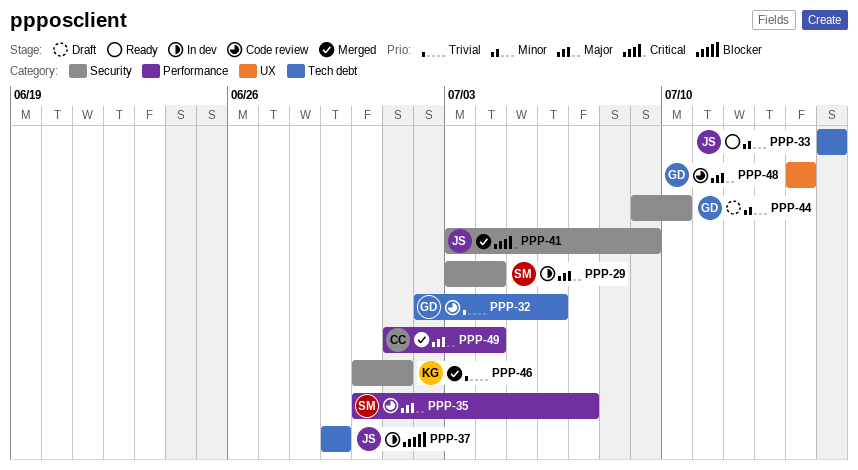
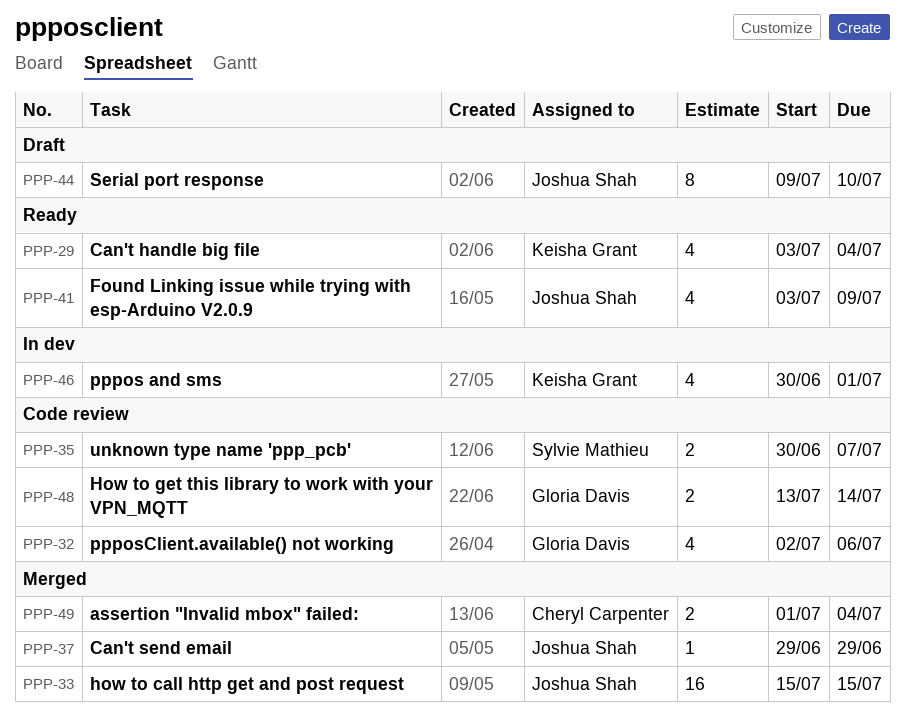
PPP-29, status: In dev -> Ready
PPP-29, owner: Sylvie Mathieu -> Keisha Grant
PPP-33, status: Ready -> Merged
PPP-37, status: In dev -> Merged
PPP-41, status: Merged -> Ready
PPP-44, owner: Gloria Davis -> Joshua Shah
PPP-46, status: Merged -> In dev
PPP-48, start: Jul 14 -> Jul 13

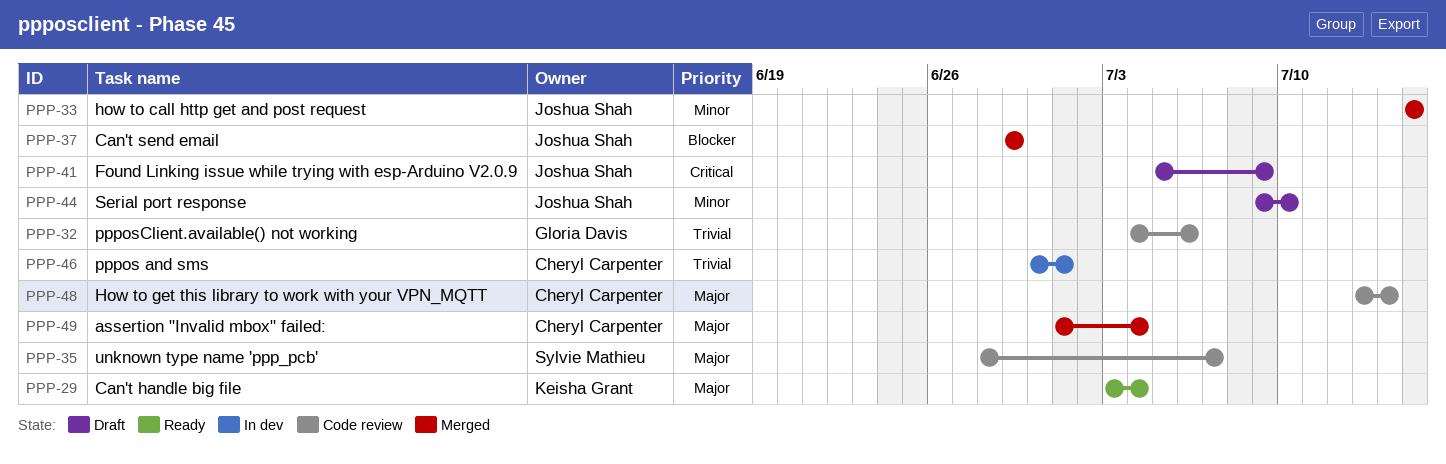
PPP-32, start: Jul 2 -> Jul 4
PPP-35, start: Jun 30 -> Jun 28
PPP-41, status: Ready -> Draft
PPP-41, start: Jul 3 -> Jul 5
PPP-46, owner: Keisha Grant -> Cheryl Carpenter
PPP-48, owner: Gloria Davis -> Cheryl Carpenter

